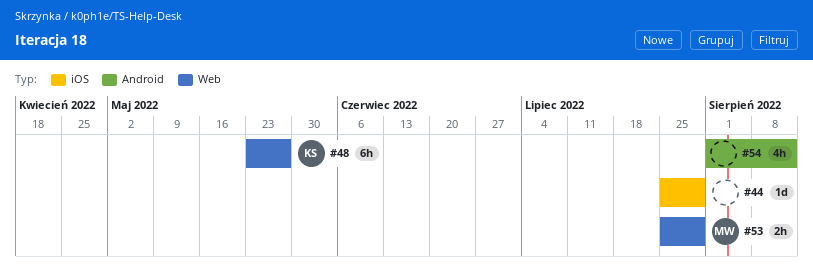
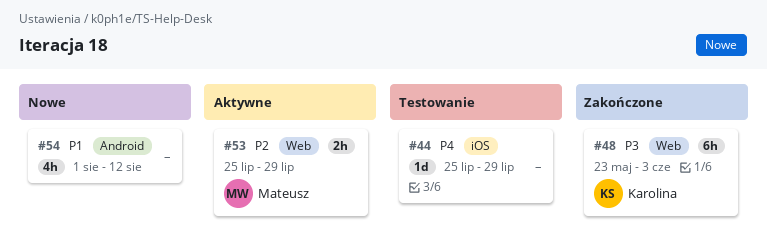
#48, due: May 27 -> Jun 3

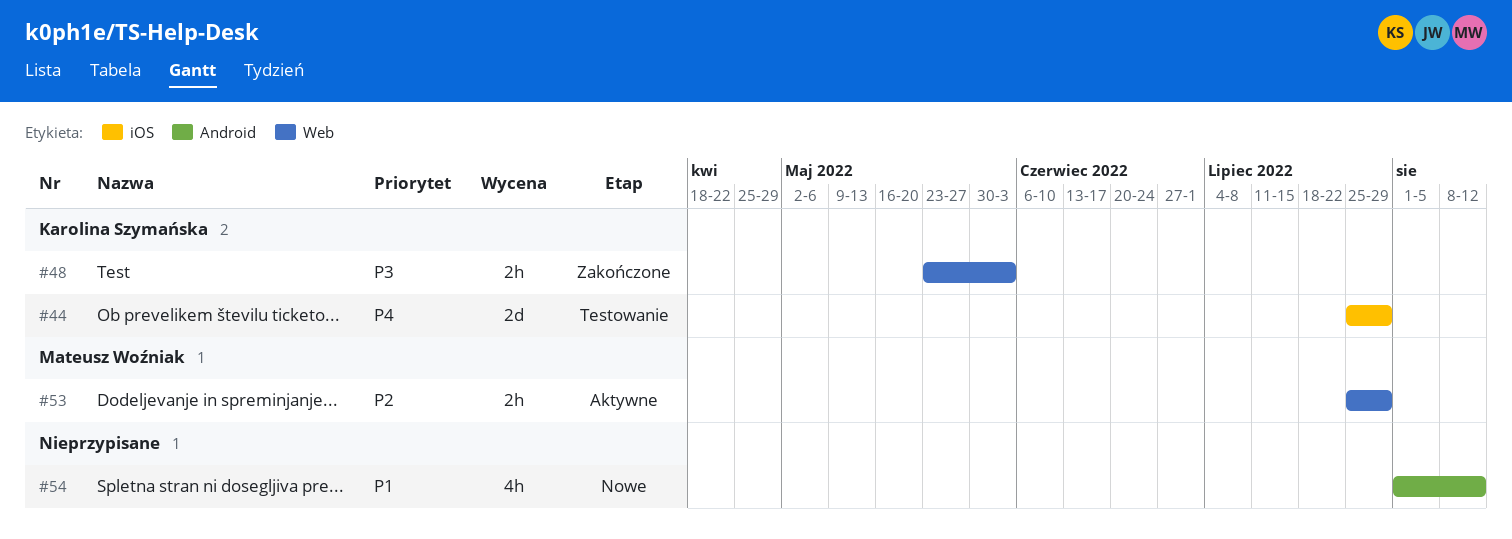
#44, owner: none -> Karolina Szymańska
#44, estimate: 1d -> 2d
#48, estimate: 6h -> 2h

